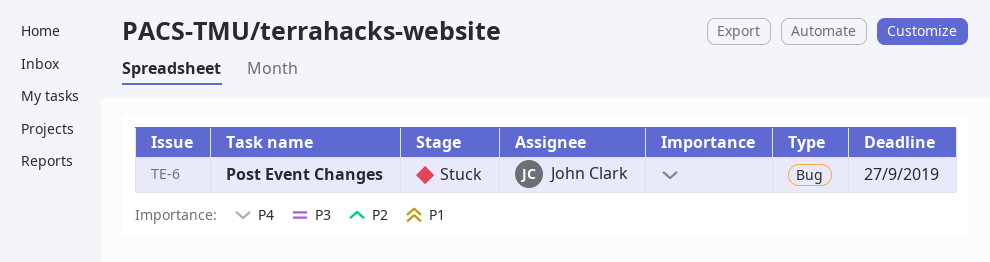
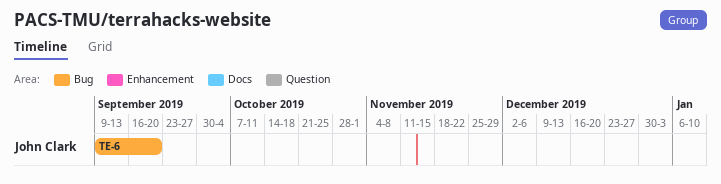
TE-6, due: Sep 27 -> Sep 20

